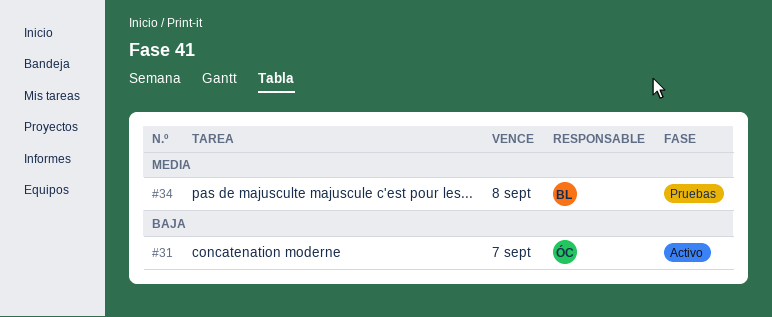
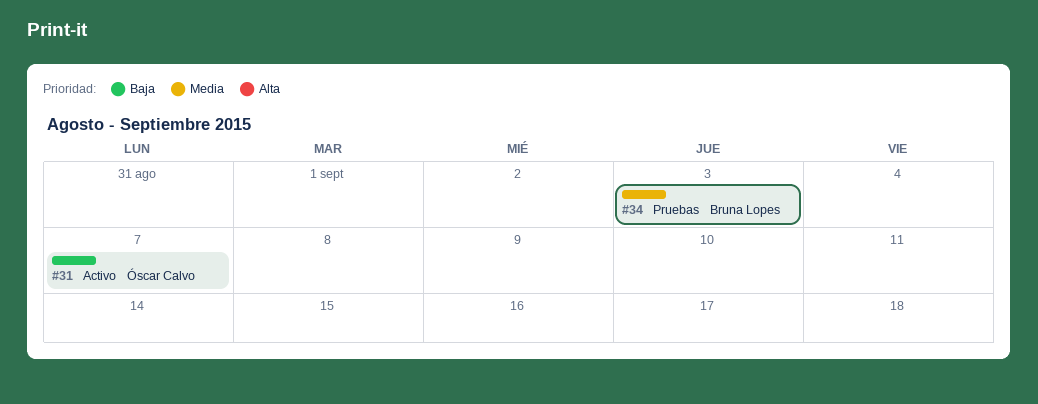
#34, due: Sep 8 -> Sep 3

